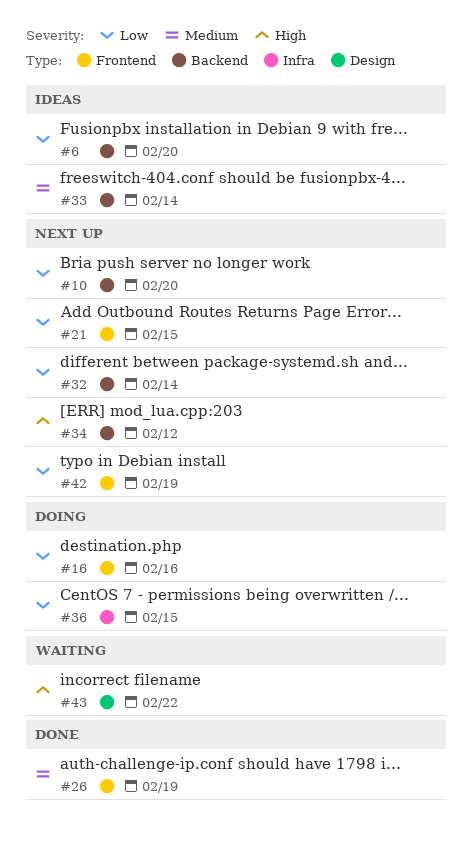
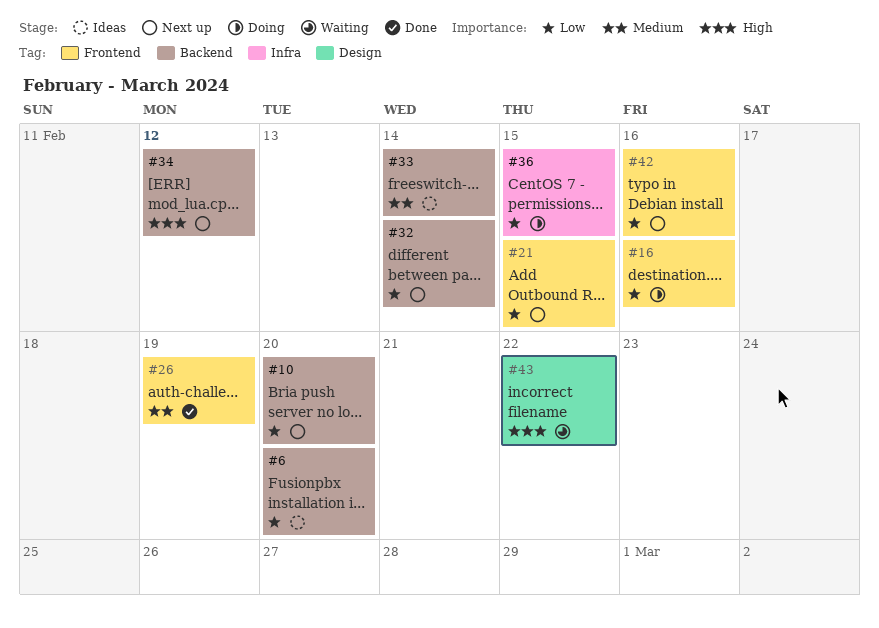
#42, due: Feb 19 -> Feb 16

